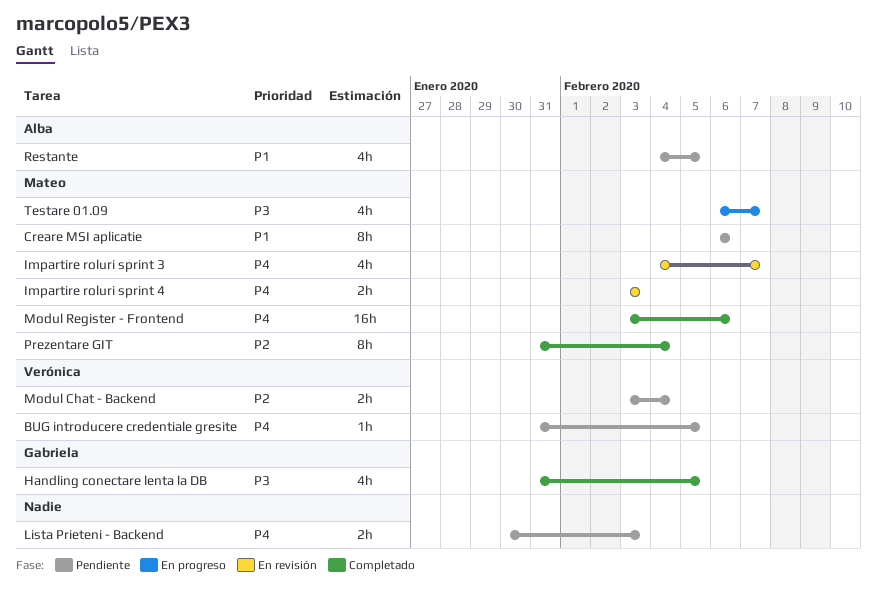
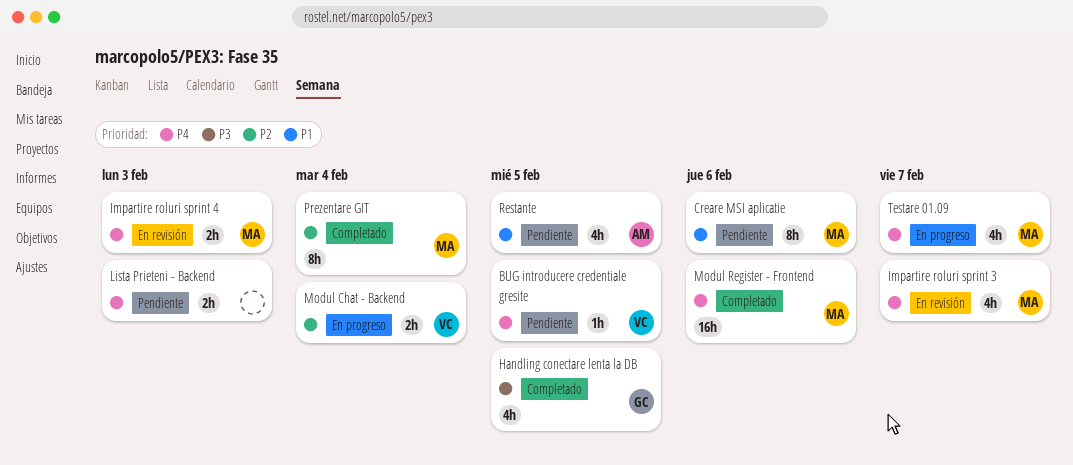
Modul Chat - Backend, status: Pendiente -> En progreso
Testare 01.09, priority: P3 -> P4

